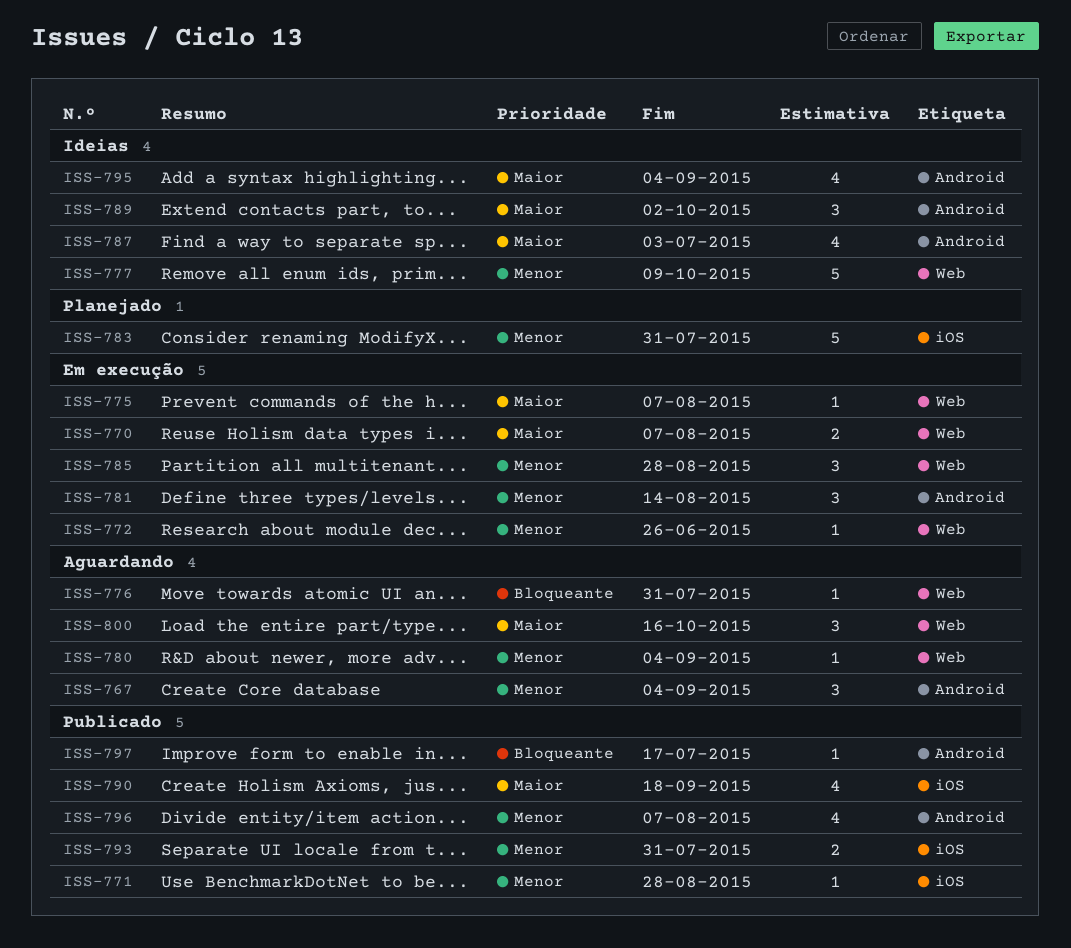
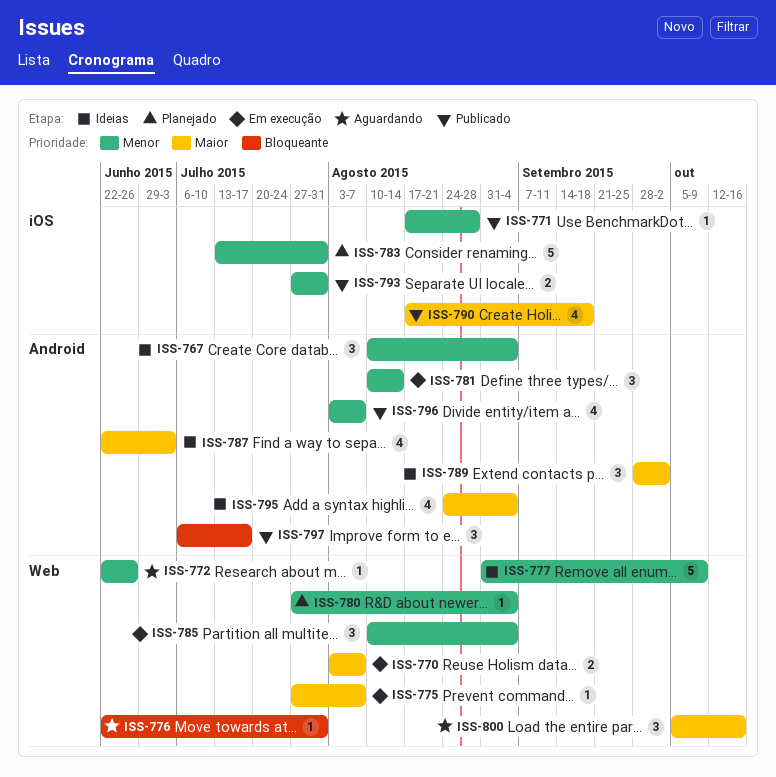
ISS-767, status: Aguardando -> Ideias
ISS-772, status: Em execução -> Aguardando
ISS-780, status: Aguardando -> Planejado
ISS-785, due: Aug 28 -> Sep 4
ISS-797, estimate: 1 -> 3

